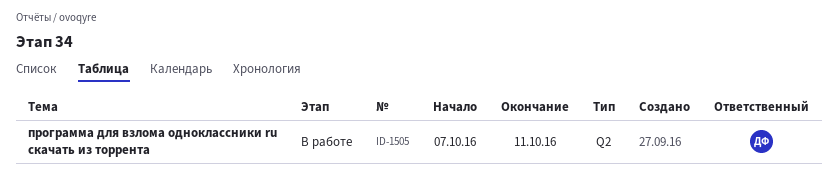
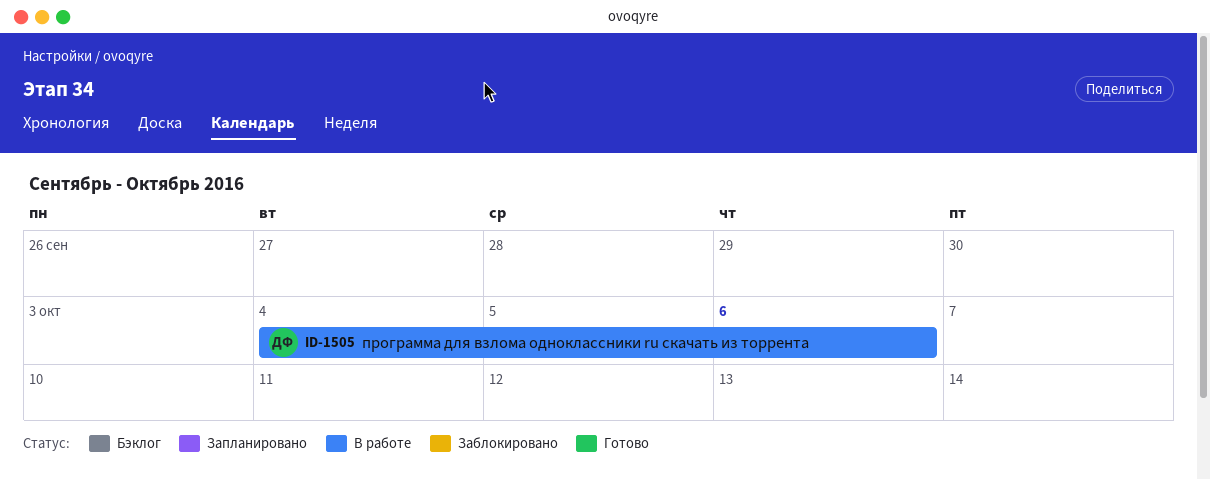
ID-1505, start: Oct 7 -> Oct 4
ID-1505, due: Oct 11 -> Oct 6

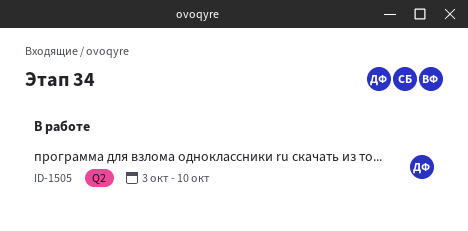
ID-1505, start: Oct 4 -> Oct 3
ID-1505, due: Oct 6 -> Oct 10

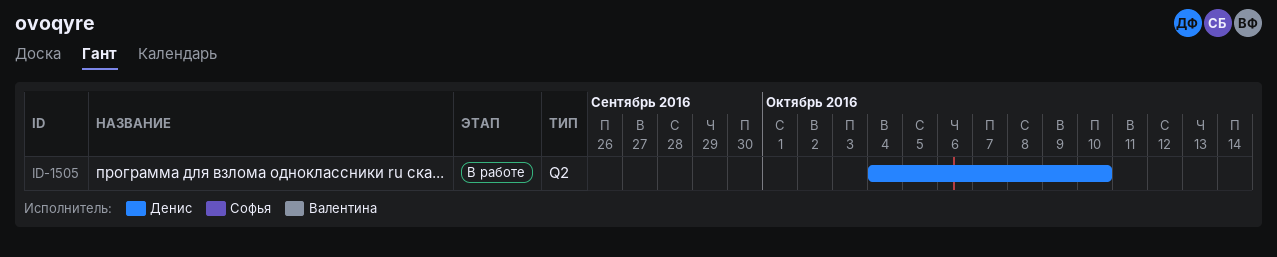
ID-1505, start: Oct 3 -> Oct 4

